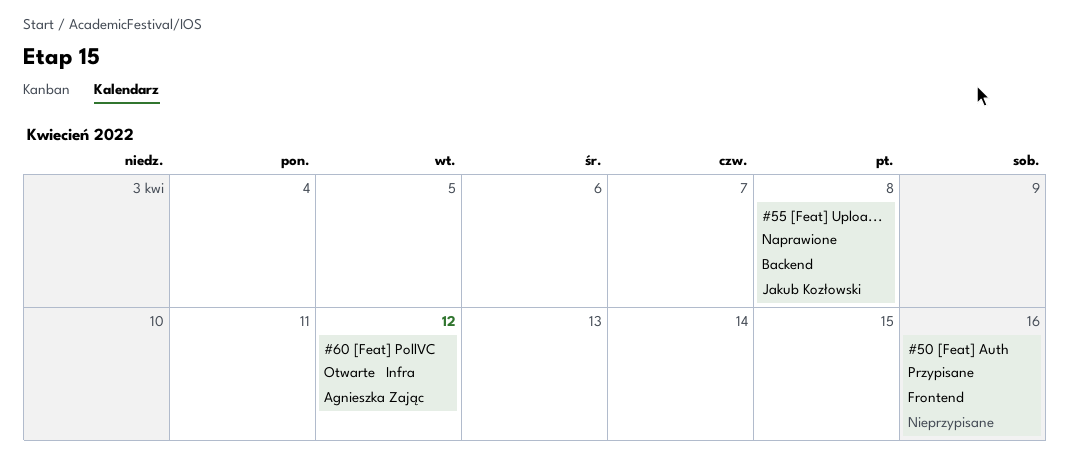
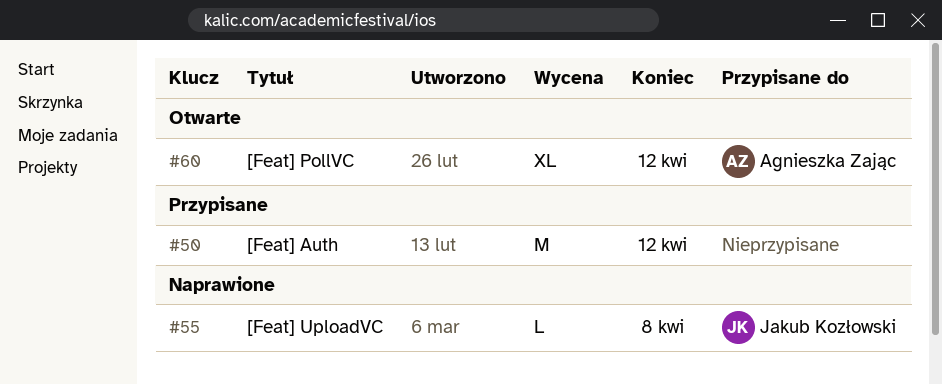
#50, due: Apr 16 -> Apr 12

